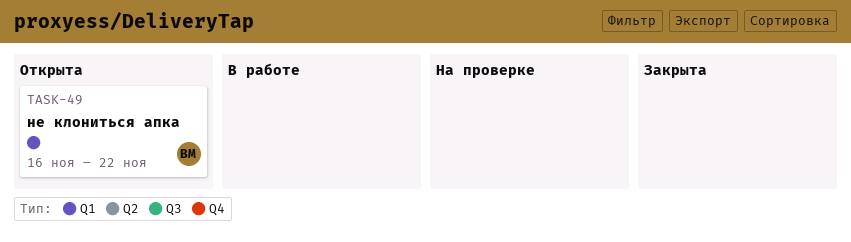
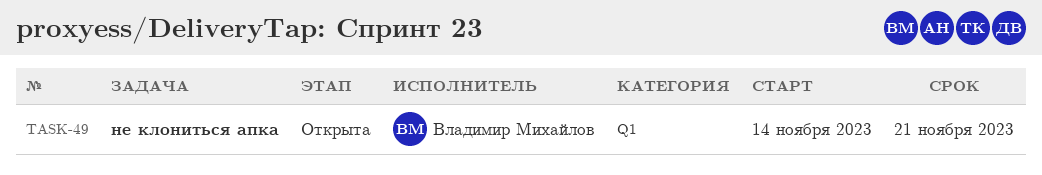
TASK-49, start: Nov 16 -> Nov 14
TASK-49, due: Nov 22 -> Nov 21

